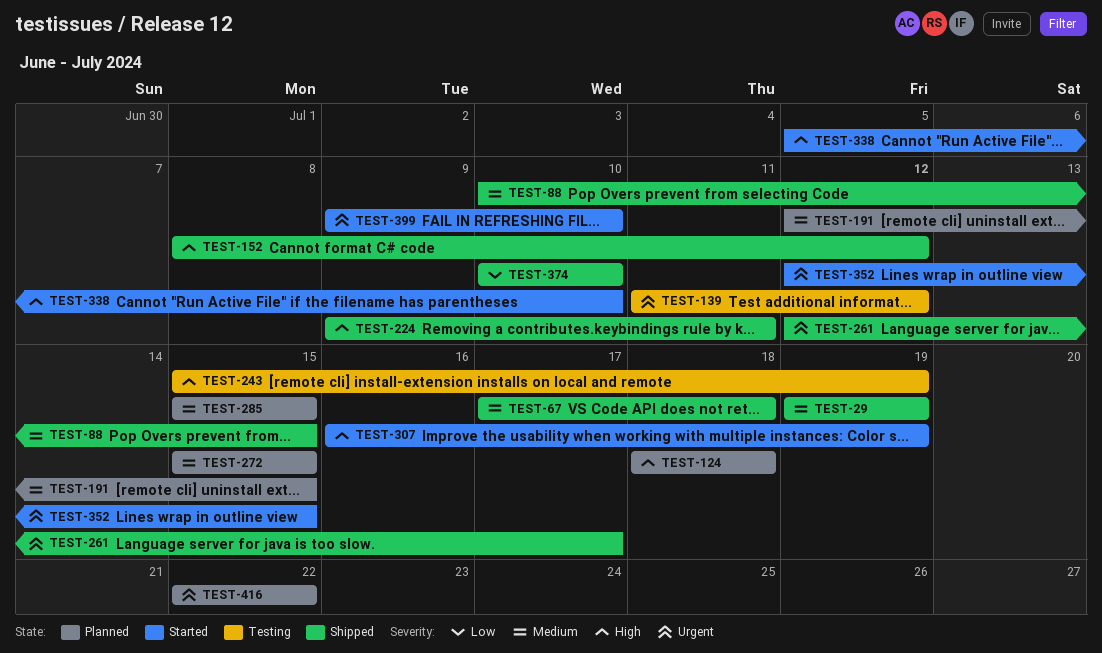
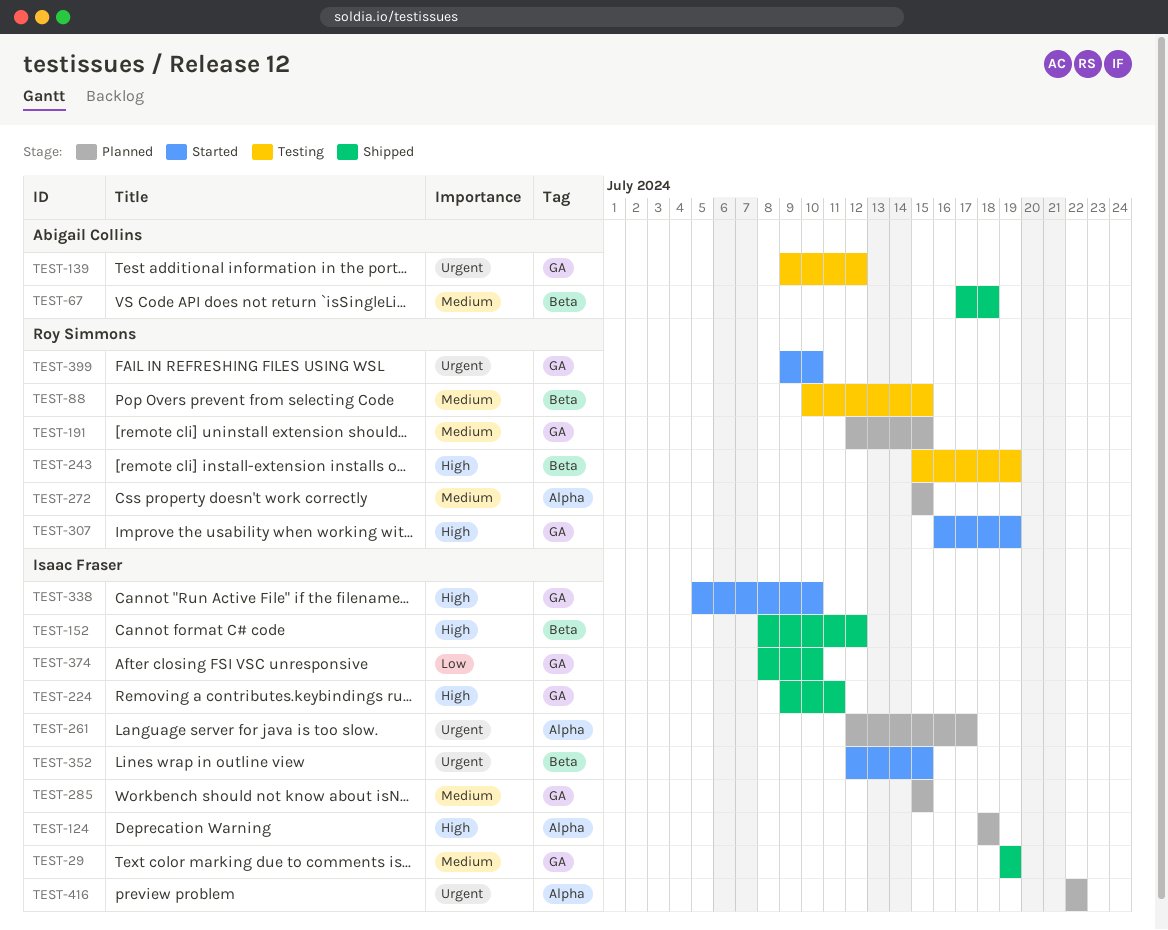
TEST-88, status: Shipped -> Testing
TEST-139, start: Jul 11 -> Jul 9
TEST-261, status: Shipped -> Planned
TEST-374, start: Jul 10 -> Jul 8

